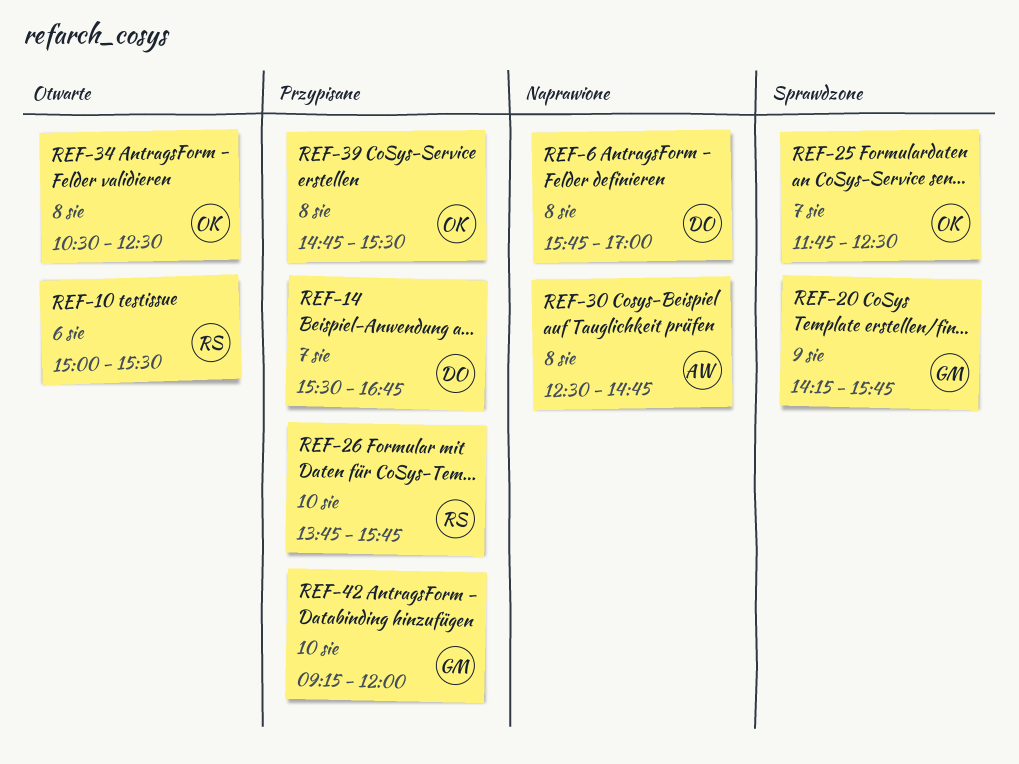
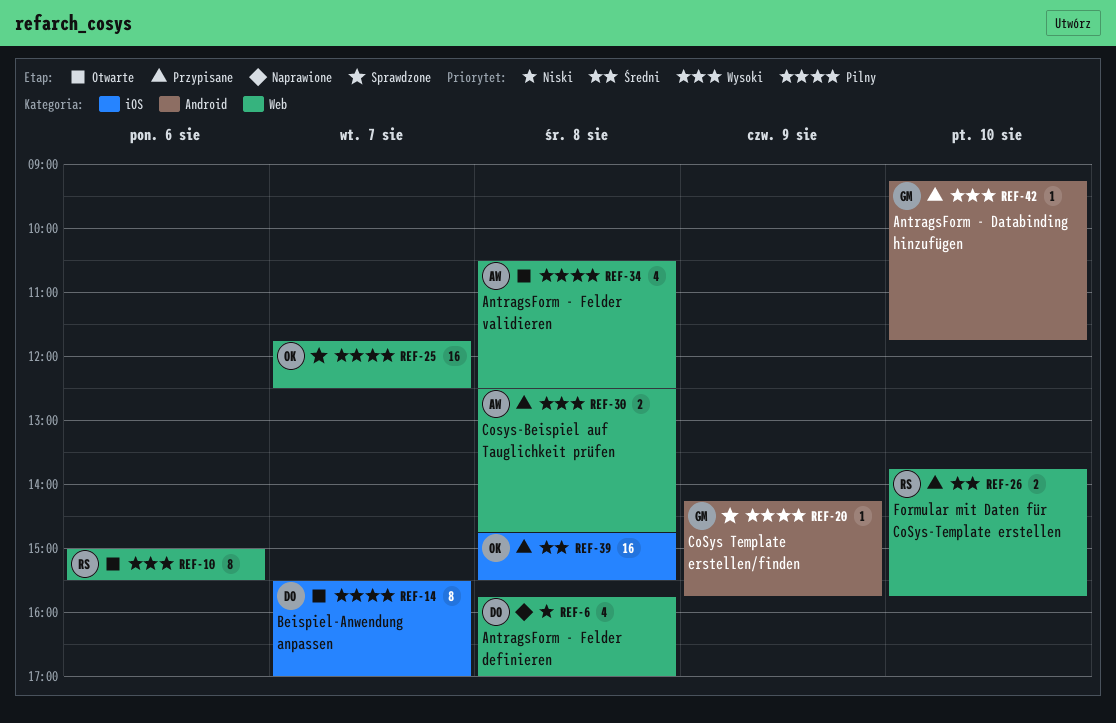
REF-14, status: Przypisane -> Otwarte
REF-14, ends: 16:45 -> 17:00
REF-30, status: Naprawione -> Przypisane
REF-34, owner: OK -> AW
REF-42, ends: 12:00 -> 11:45

